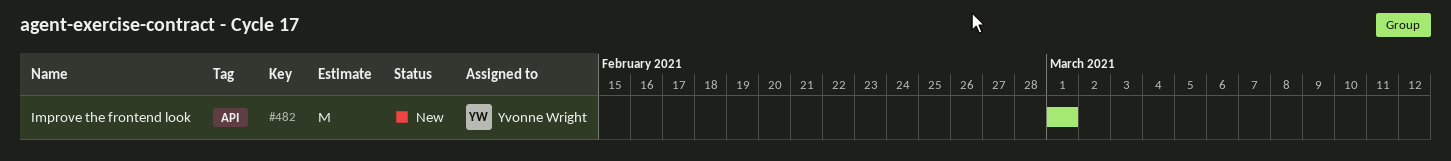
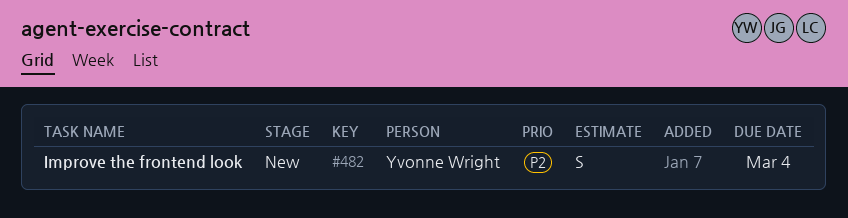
#482, estimate: M -> S
#482, due: Mar 1 -> Mar 4

